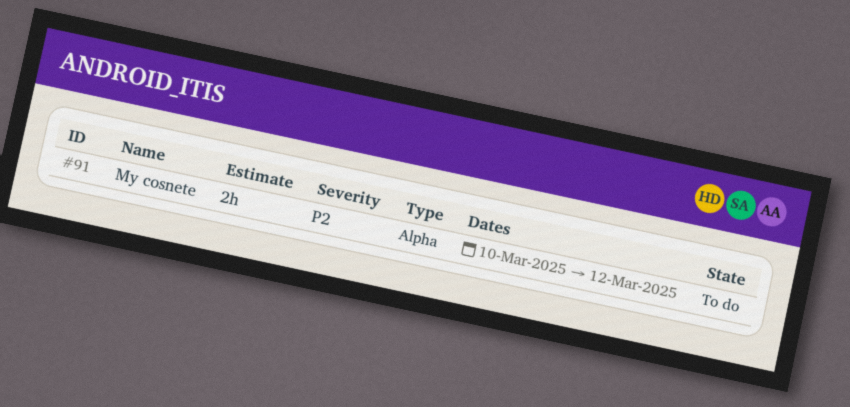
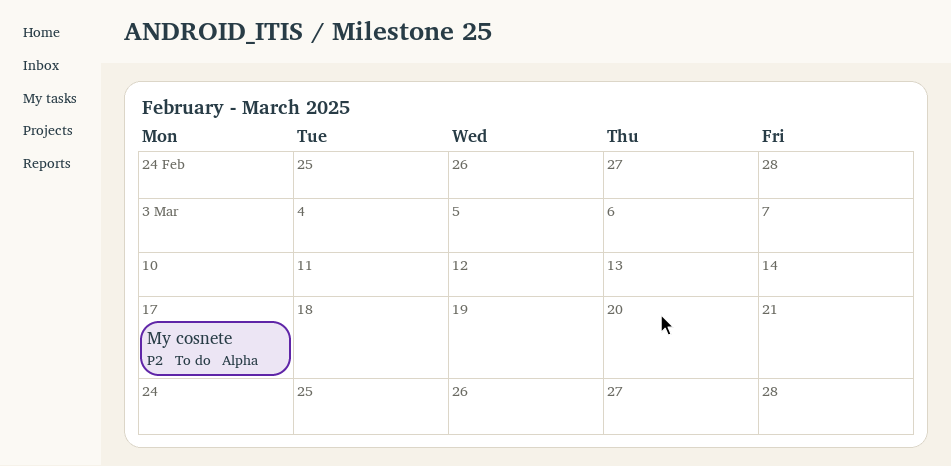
My cosnete, due: Mar 12 -> Mar 17

